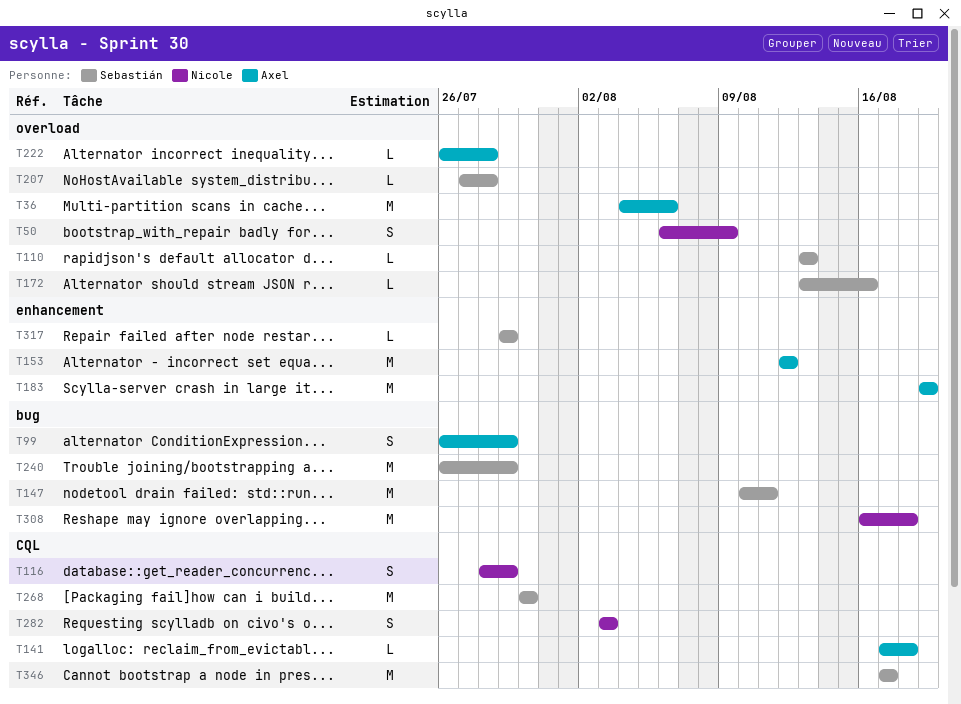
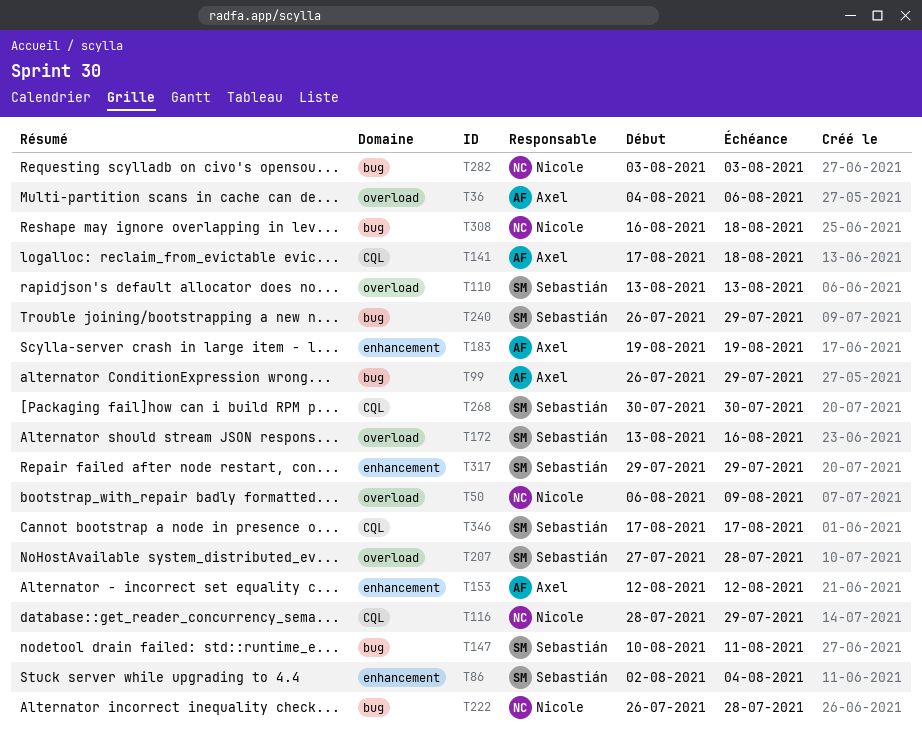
T86: none -> present
T222, owner: Axel -> Nicole
T222, label: overload -> bug
T282, label: CQL -> bug

